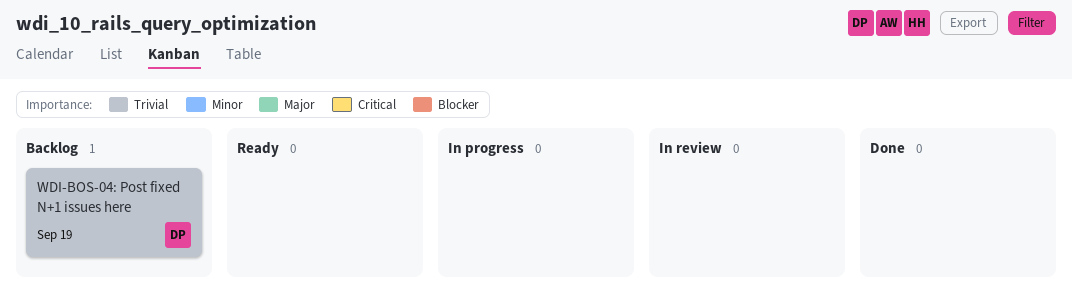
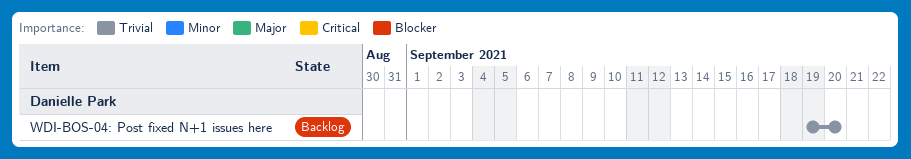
WDI-BOS-04: Post fixed N+1 issues here, due: Sep 19 -> Sep 20

